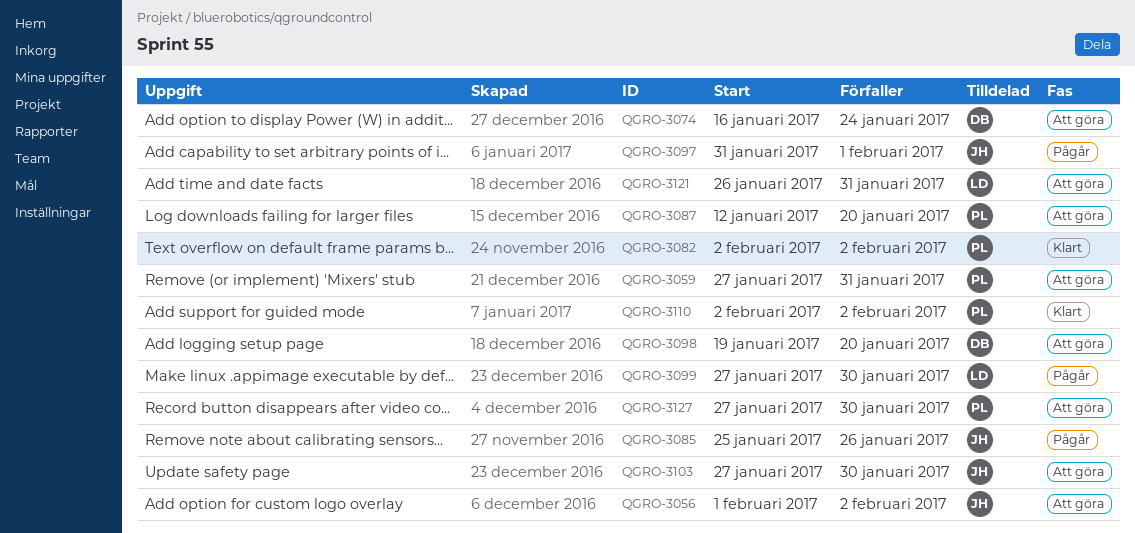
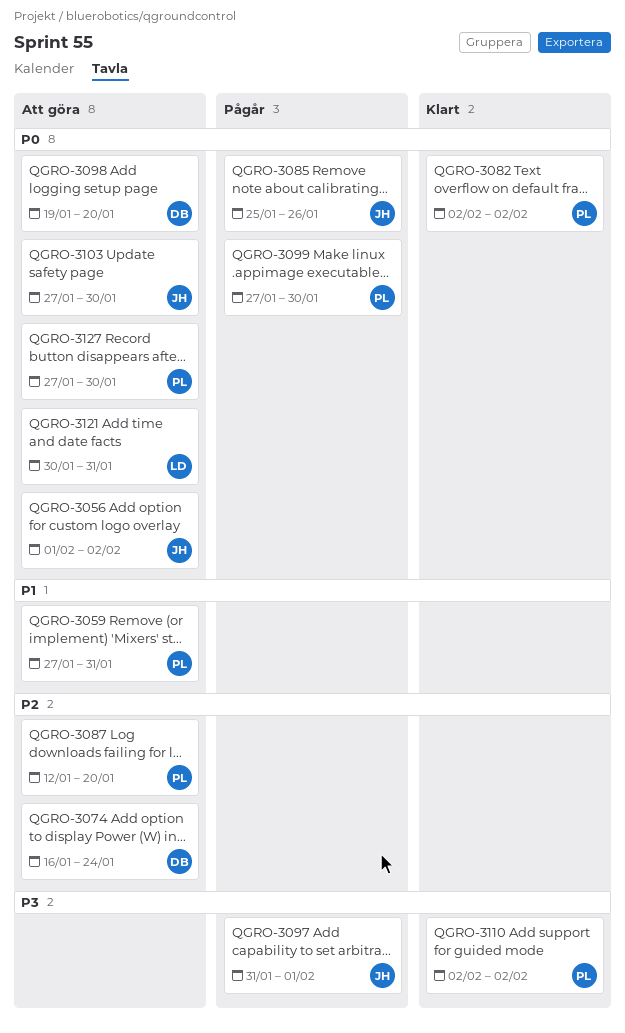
QGRO-3099, owner: LD -> PL
QGRO-3121, start: Jan 26 -> Jan 30

